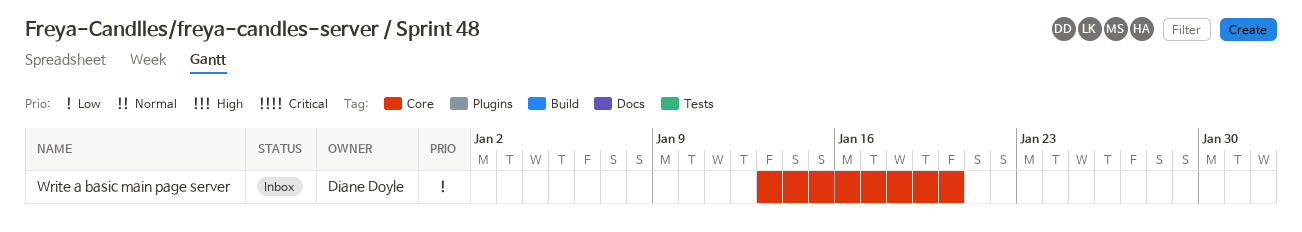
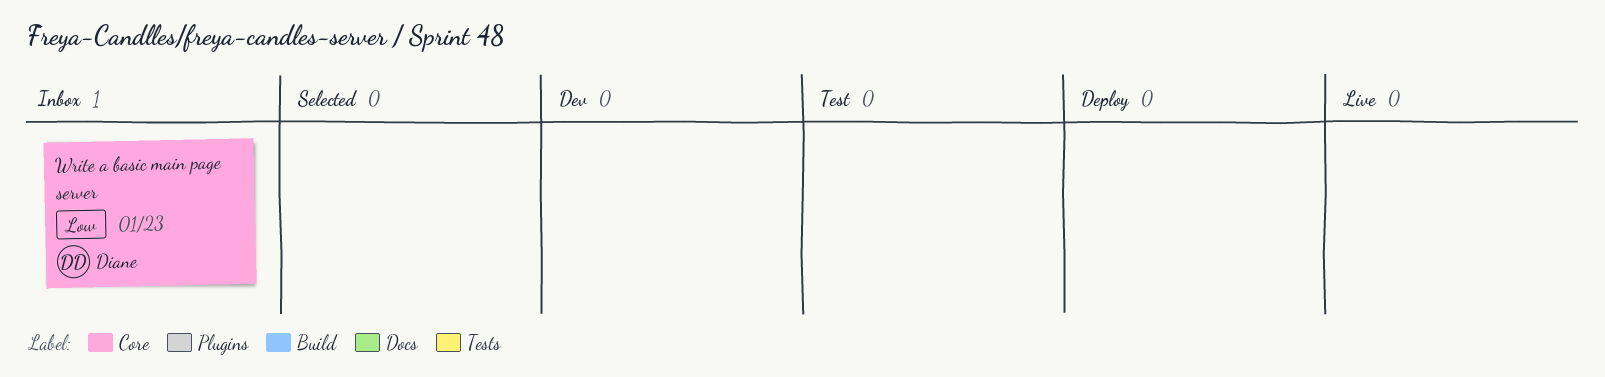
Write a basic main page server, due: Jan 20 -> Jan 23

